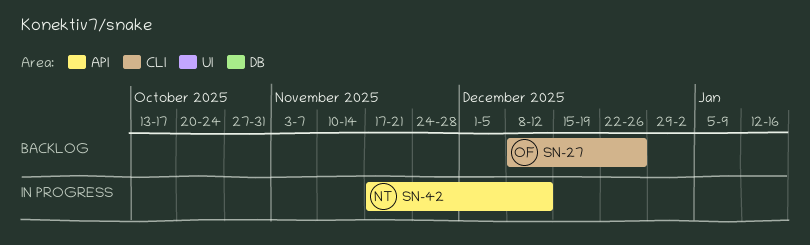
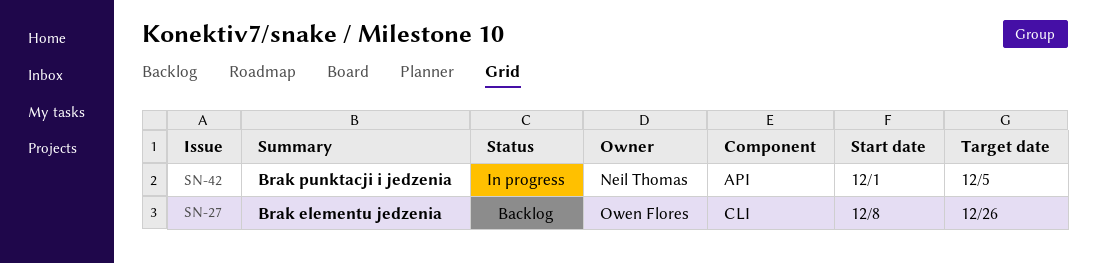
SN-42, start: Nov 17 -> Dec 1
SN-42, due: Dec 12 -> Dec 5

